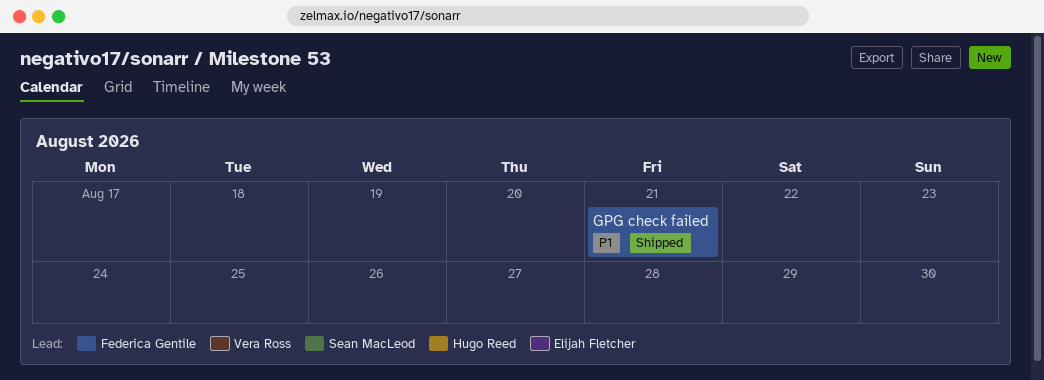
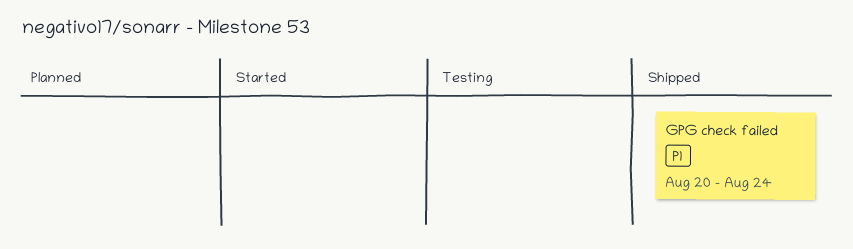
GPG check failed, due: Aug 21 -> Aug 24

